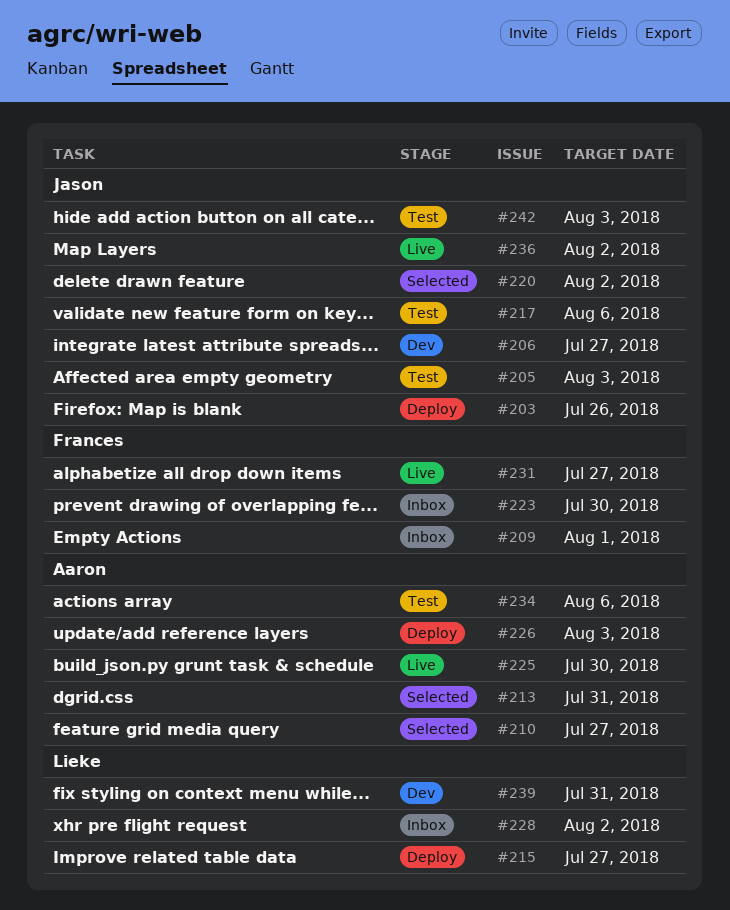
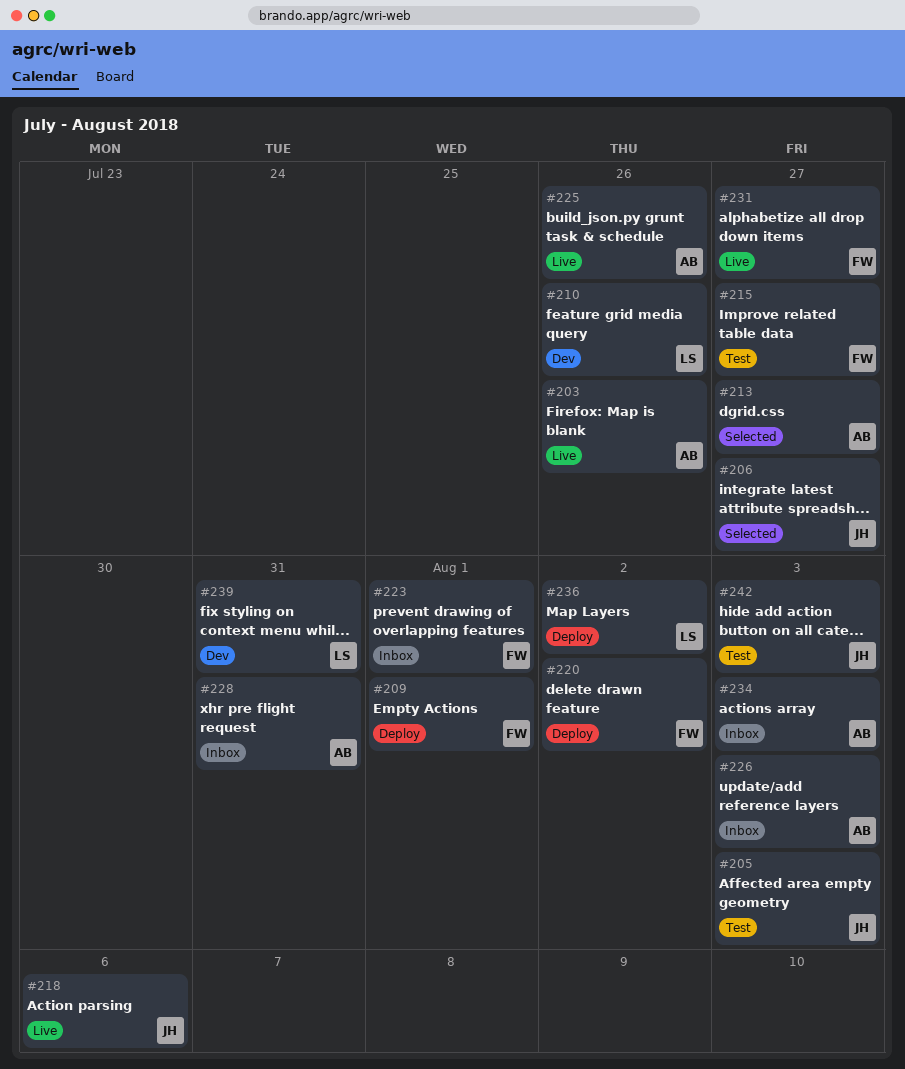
#203, status: Deploy -> Live
#203, owner: Jason -> Aaron
#206, status: Dev -> Selected
#209, status: Inbox -> Deploy
#210, status: Selected -> Dev
#210, owner: Aaron -> Lieke
#210, due: Jul 27 -> Jul 26
#213, due: Jul 31 -> Jul 27
#215, status: Deploy -> Test
#215, owner: Lieke -> Frances
#217: present -> none
#218: none -> present
#220, status: Selected -> Deploy
#220, owner: Jason -> Frances
#223, due: Jul 30 -> Aug 1
#225, due: Jul 30 -> Jul 26
#226, status: Deploy -> Inbox
#228, owner: Lieke -> Aaron
#228, due: Aug 2 -> Jul 31
#234, status: Test -> Inbox
#234, due: Aug 6 -> Aug 3
#236, status: Live -> Deploy
#236, owner: Jason -> Lieke

